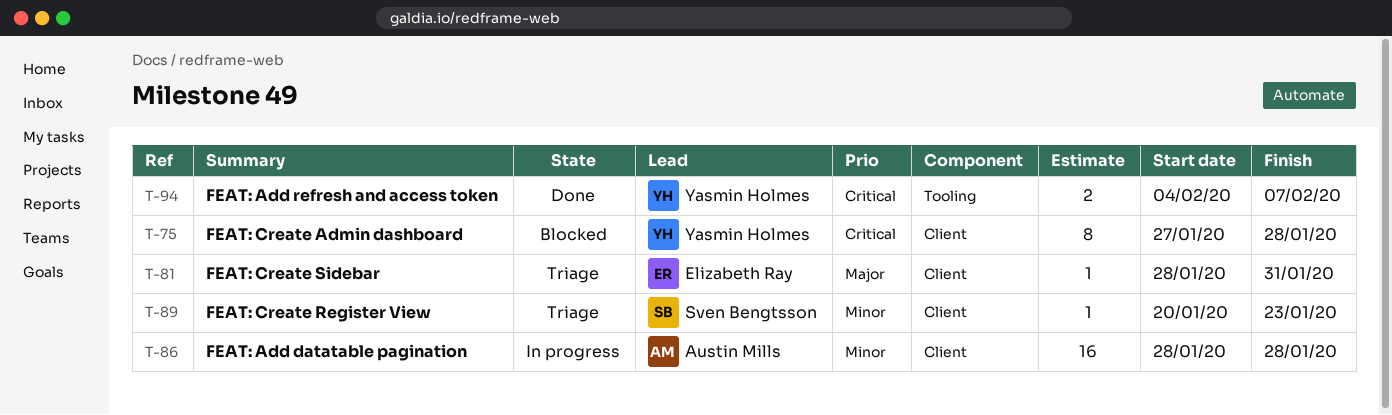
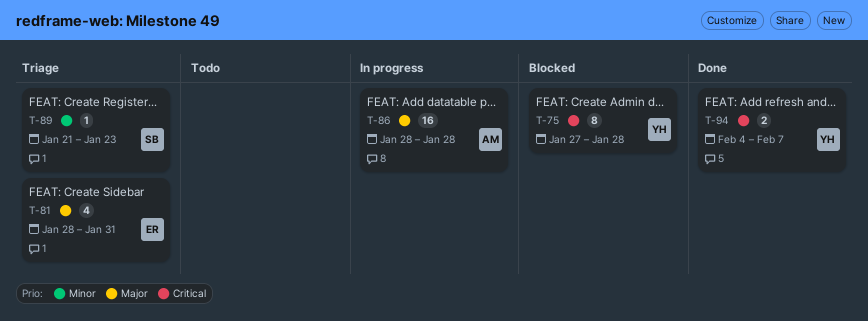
T-81, estimate: 1 -> 4
T-86, priority: Minor -> Major
T-89, start: Jan 20 -> Jan 21

